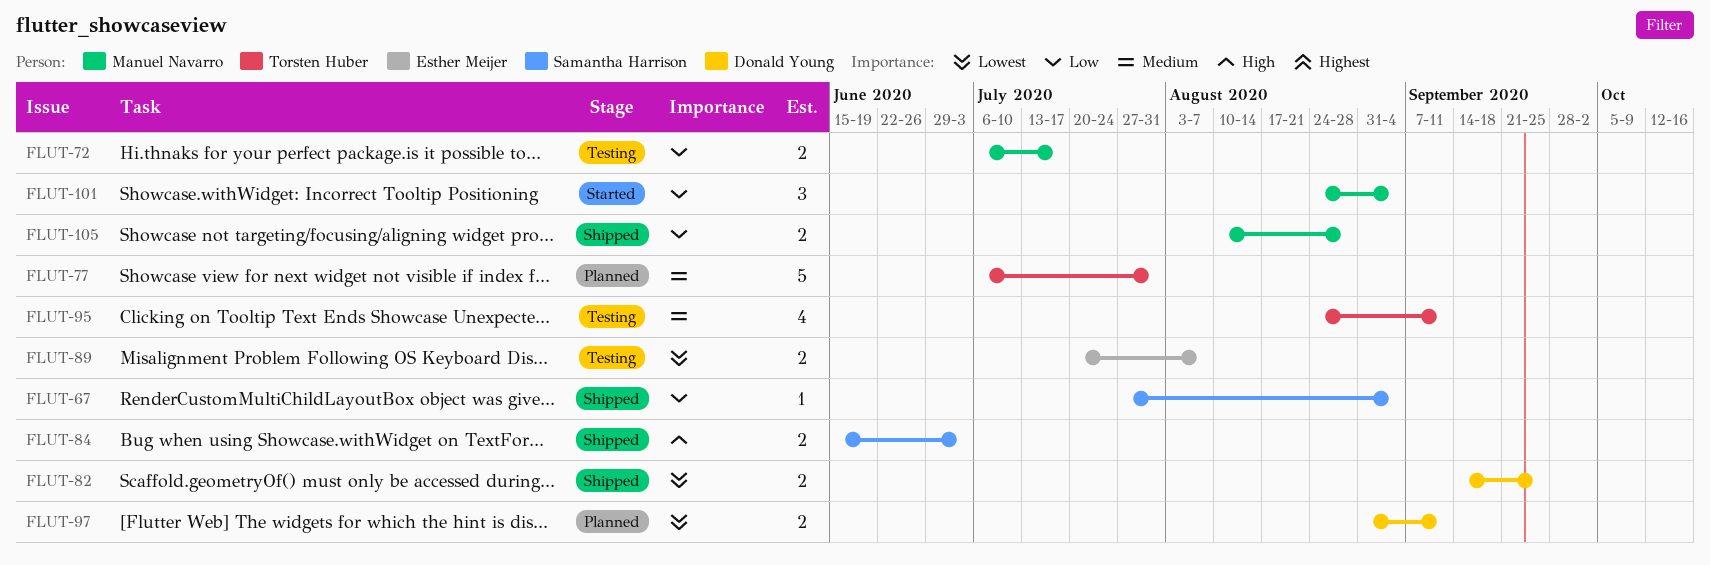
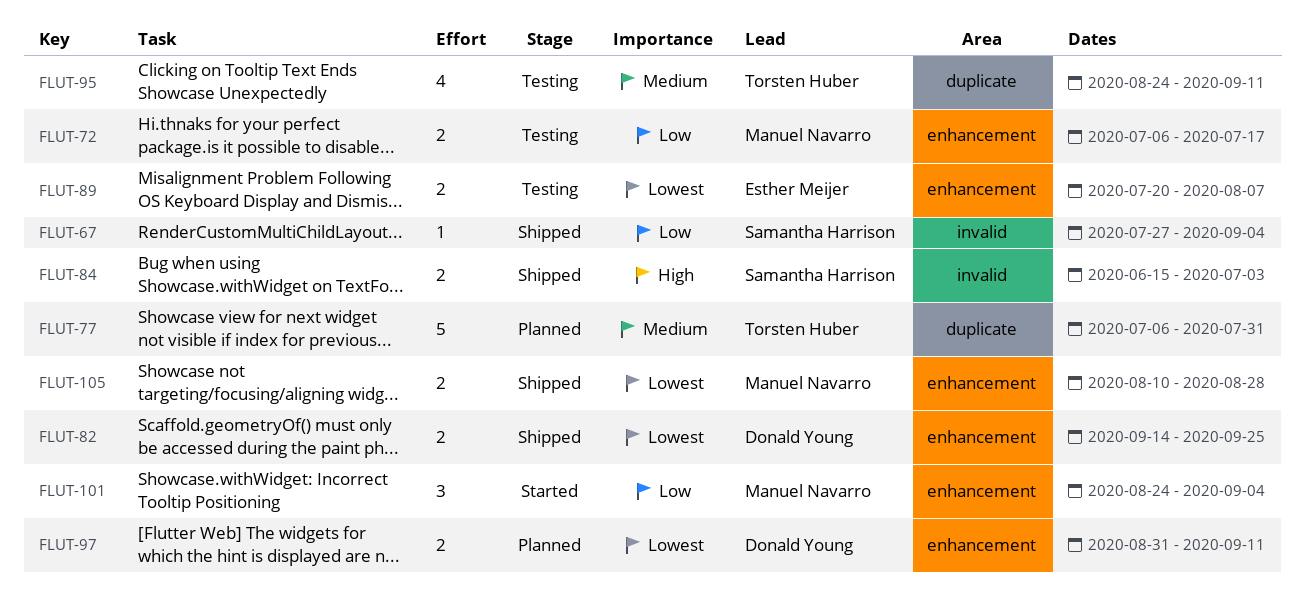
FLUT-105, priority: Low -> Lowest

